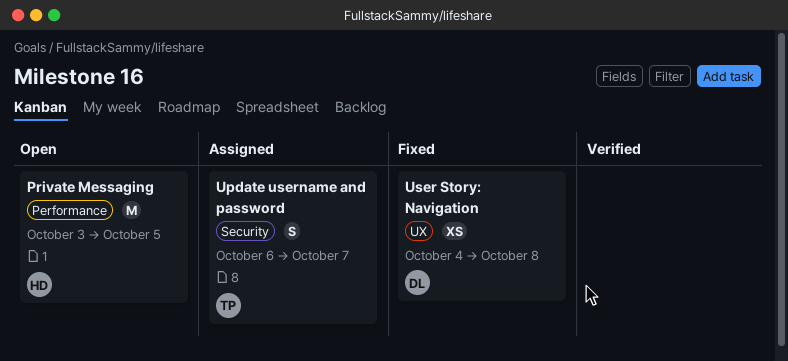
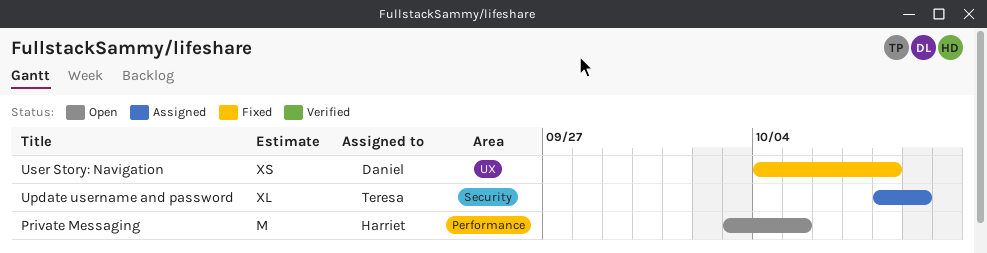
Update username and password, estimate: S -> XL
Update username and password, start: Oct 6 -> Oct 8
Update username and password, due: Oct 7 -> Oct 9

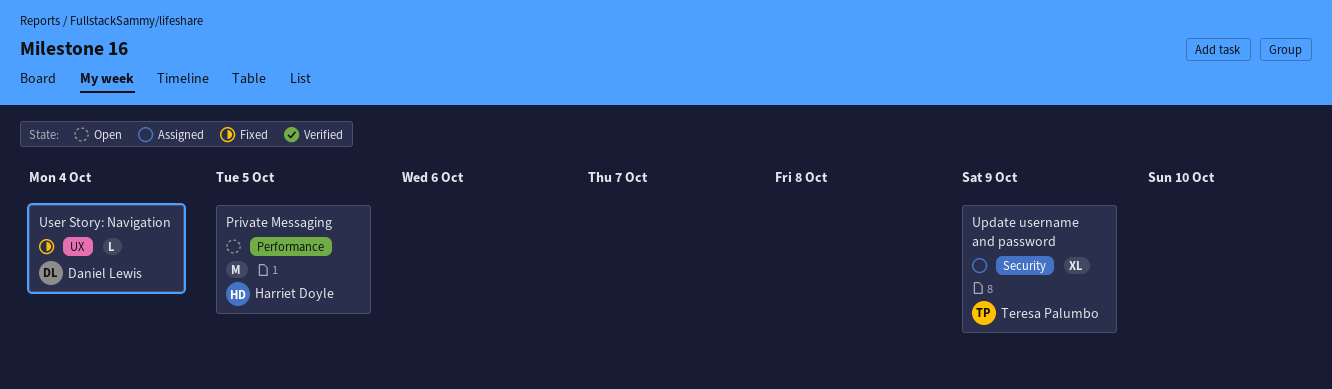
User Story: Navigation, estimate: XS -> L
User Story: Navigation, due: Oct 8 -> Oct 4

